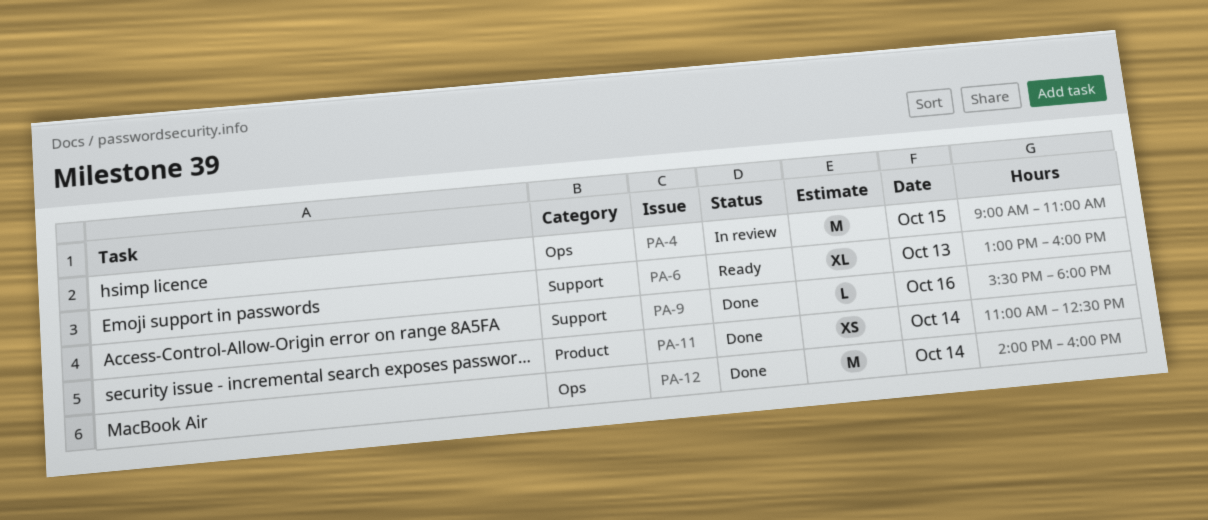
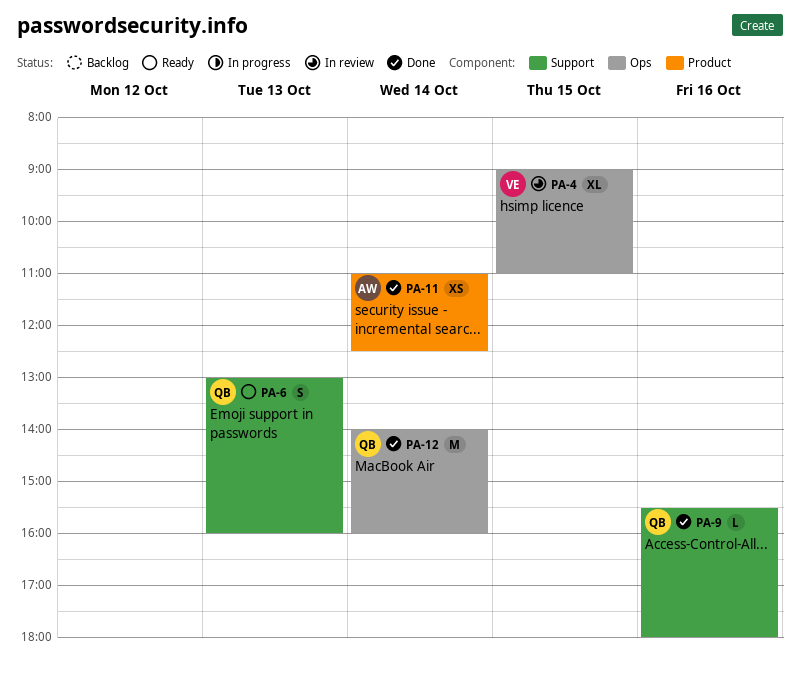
PA-4, estimate: M -> XL
PA-6, estimate: XL -> S

